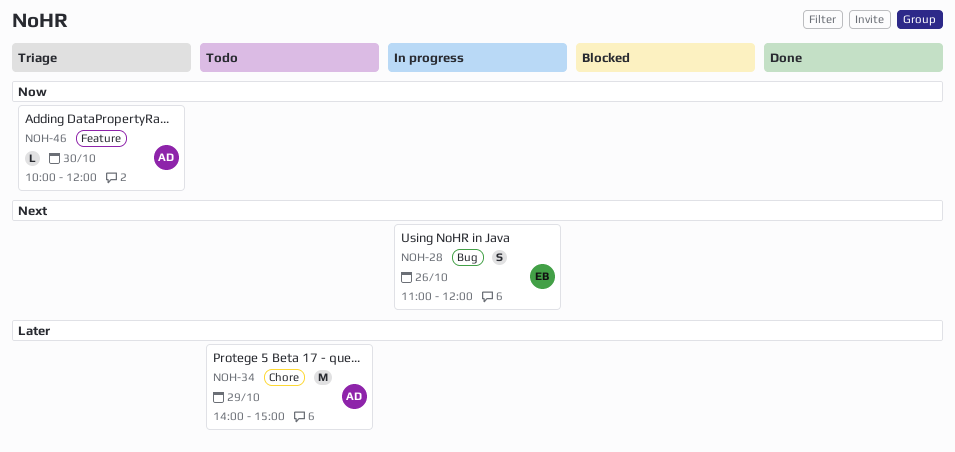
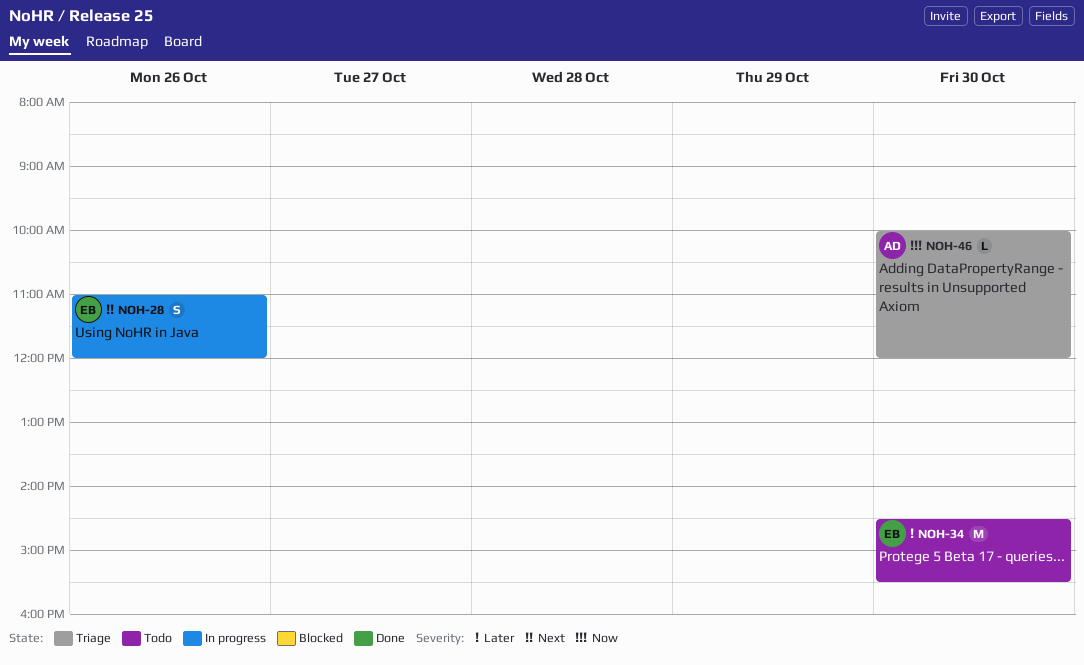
NOH-34, owner: AD -> EB
NOH-34, day: Oct 29 -> Oct 30
NOH-34, begins: 14:00 -> 14:30
NOH-34, ends: 15:00 -> 15:30

